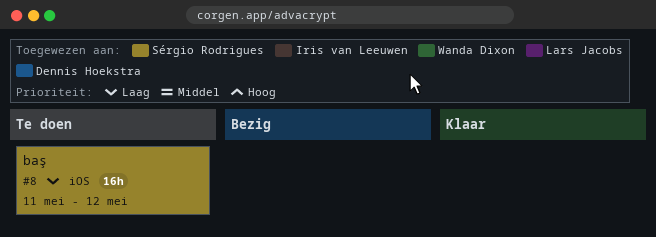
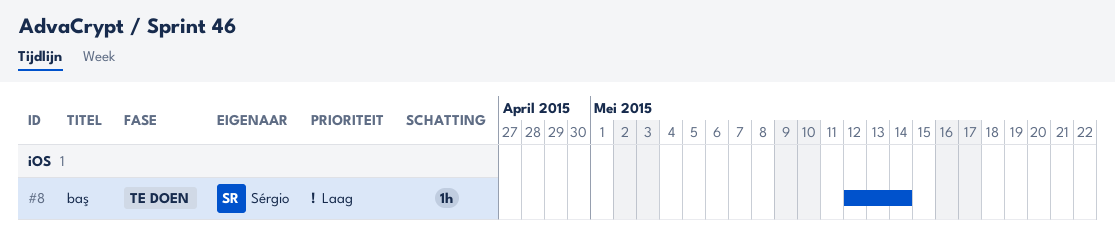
#8, estimate: 16h -> 1h
#8, start: May 11 -> May 12
#8, due: May 12 -> May 14

